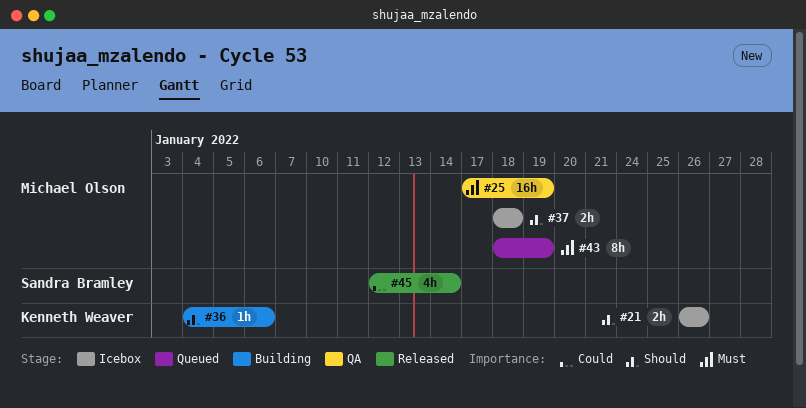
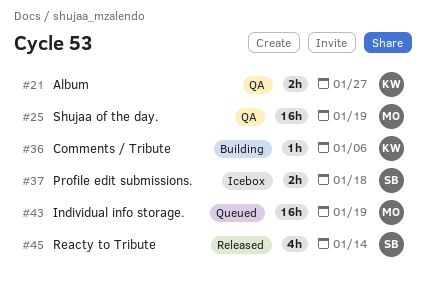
#21, status: Icebox -> QA
#21, due: Jan 26 -> Jan 27
#37, owner: Michael Olson -> Sandra Bramley
#43, estimate: 8h -> 16h

